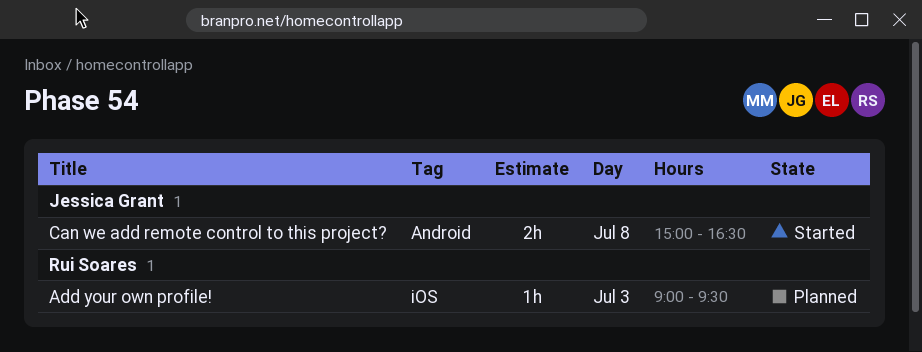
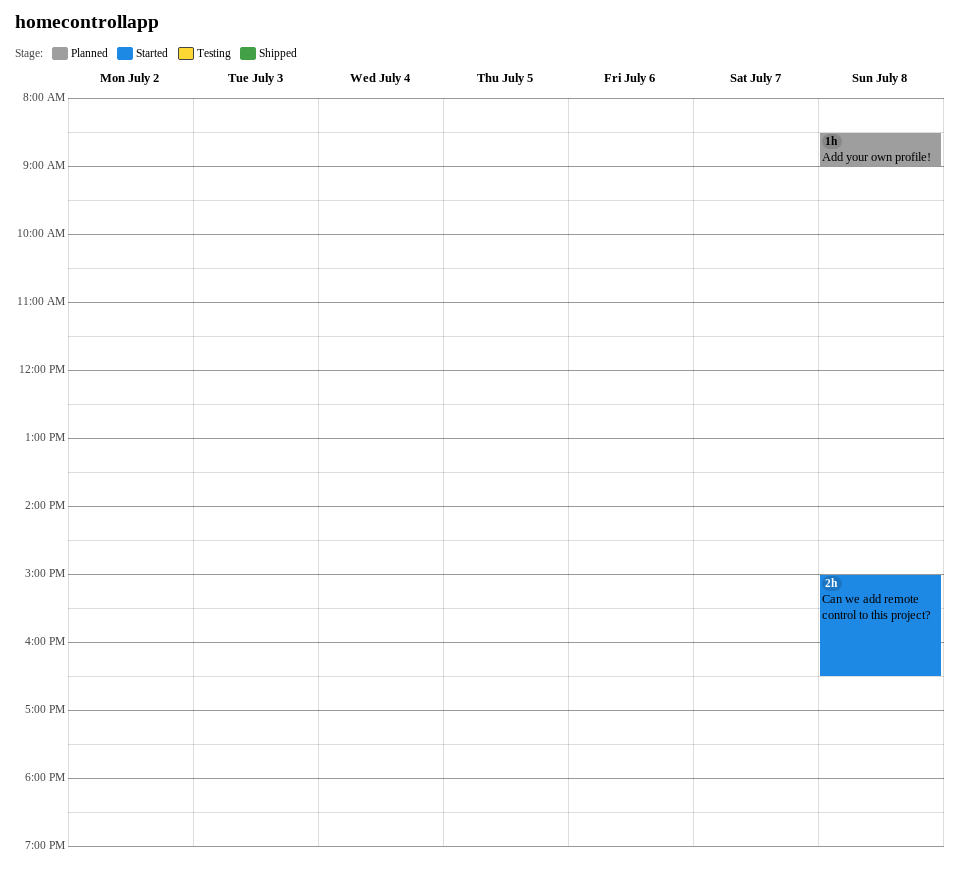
Add your own profile!, day: Jul 3 -> Jul 8
Add your own profile!, begins: 09:00 -> 08:30
Add your own profile!, ends: 09:30 -> 09:00

